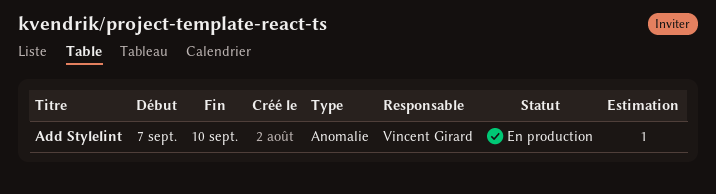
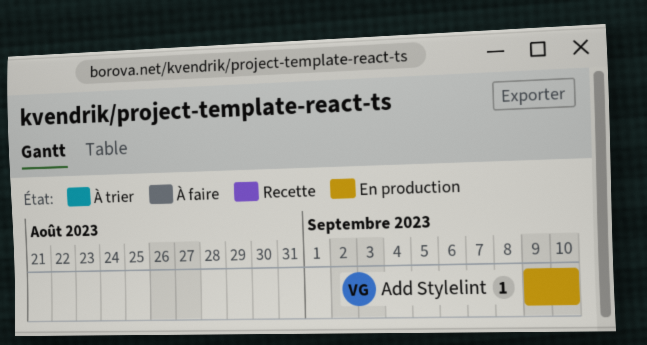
Add Stylelint, start: Sep 7 -> Sep 9

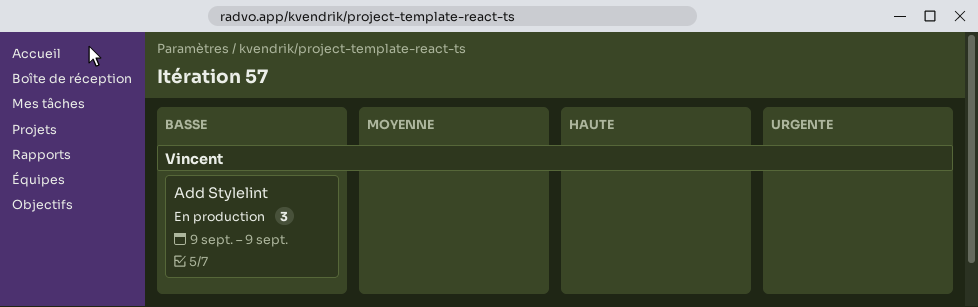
Add Stylelint, estimate: 1 -> 3
Add Stylelint, due: Sep 10 -> Sep 9

